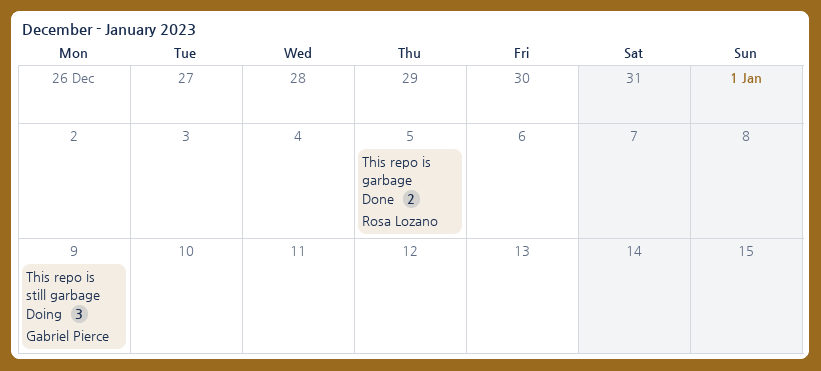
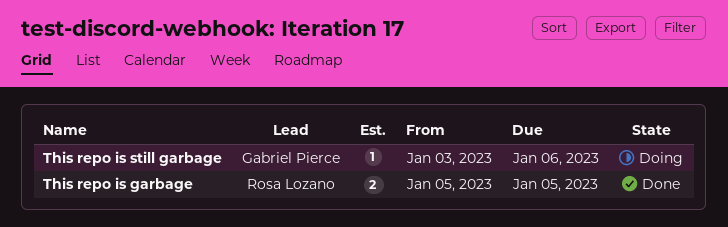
This repo is still garbage, estimate: 3 -> 1
This repo is still garbage, due: Jan 9 -> Jan 6

